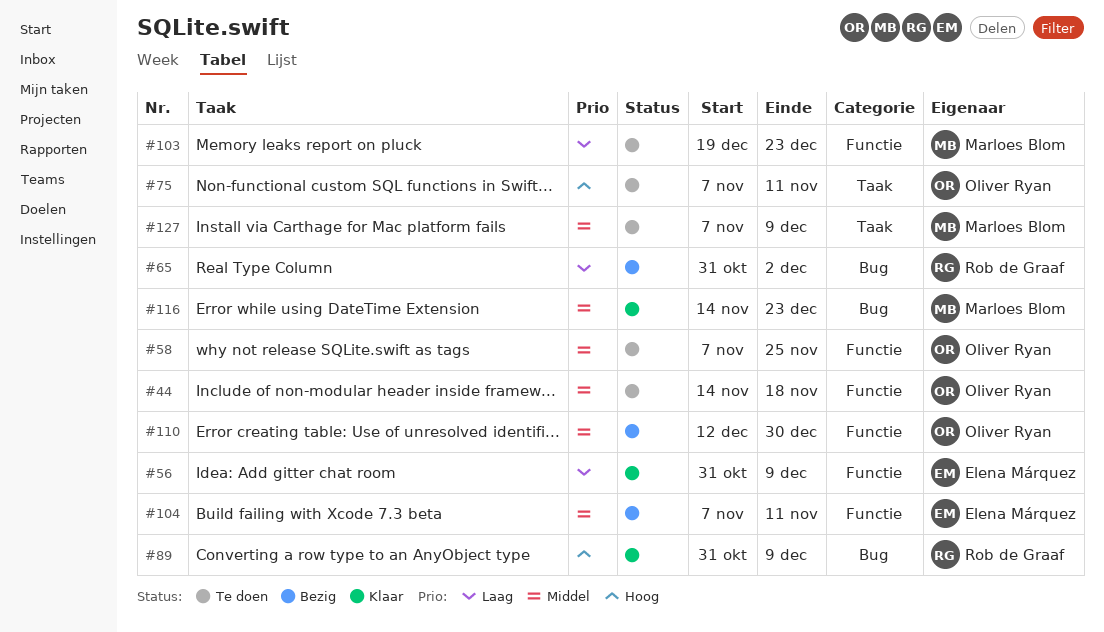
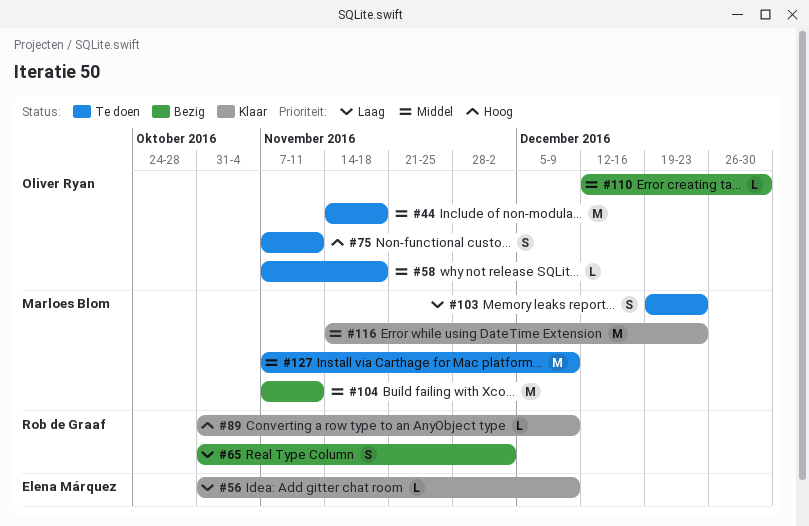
#58, due: Nov 25 -> Nov 18
#104, owner: Elena Márquez -> Marloes Blom

